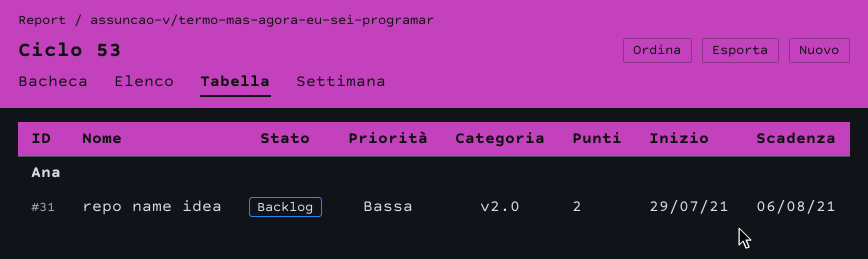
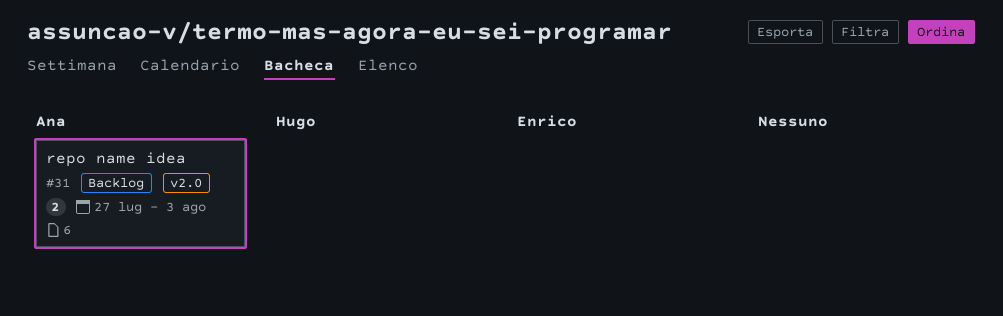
#31, start: Jul 29 -> Jul 27
#31, due: Aug 6 -> Aug 3

